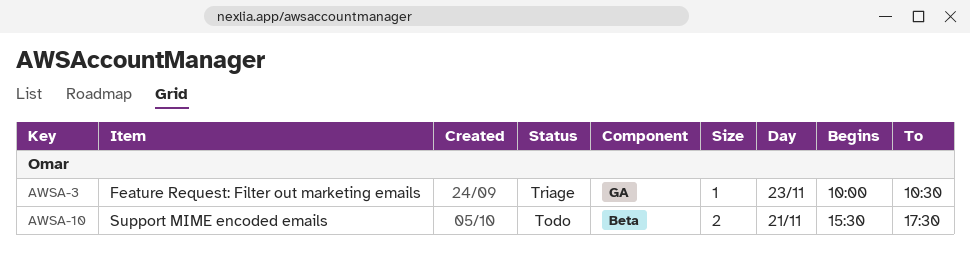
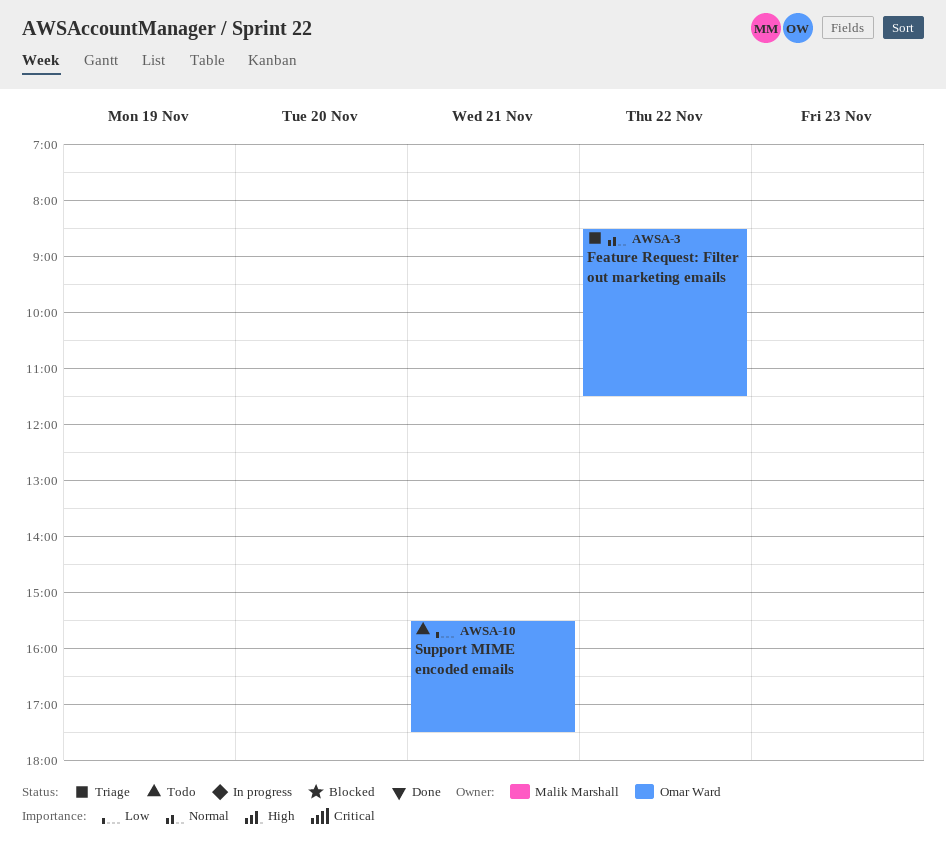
AWSA-3, day: Nov 23 -> Nov 22
AWSA-3, begins: 10:00 -> 08:30
AWSA-3, ends: 10:30 -> 11:30

